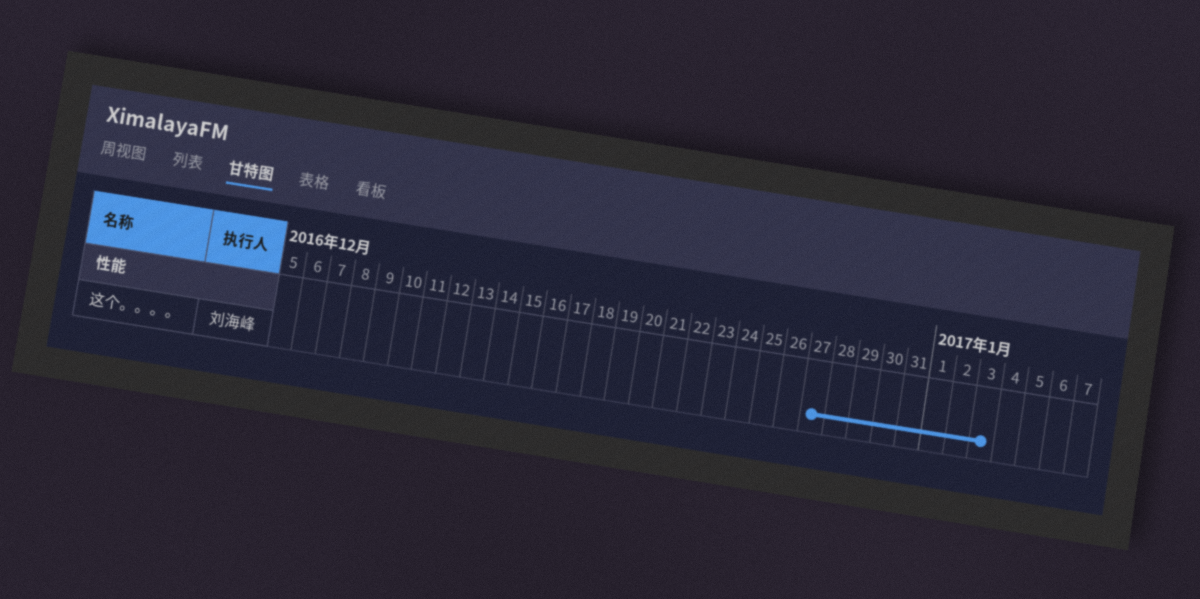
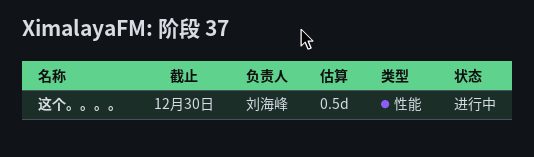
这个。。。。, due: Jan 3 -> Dec 30

